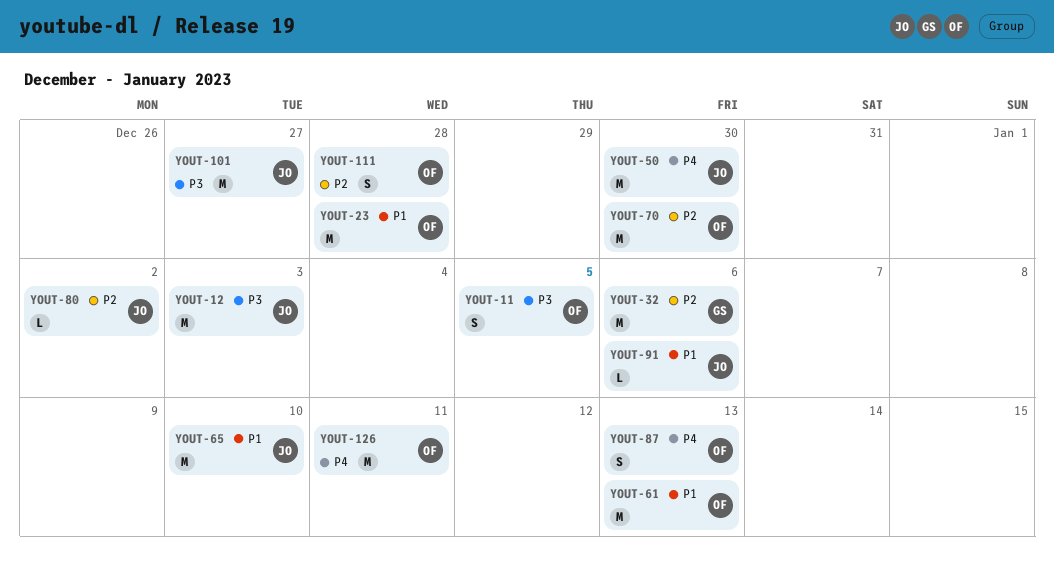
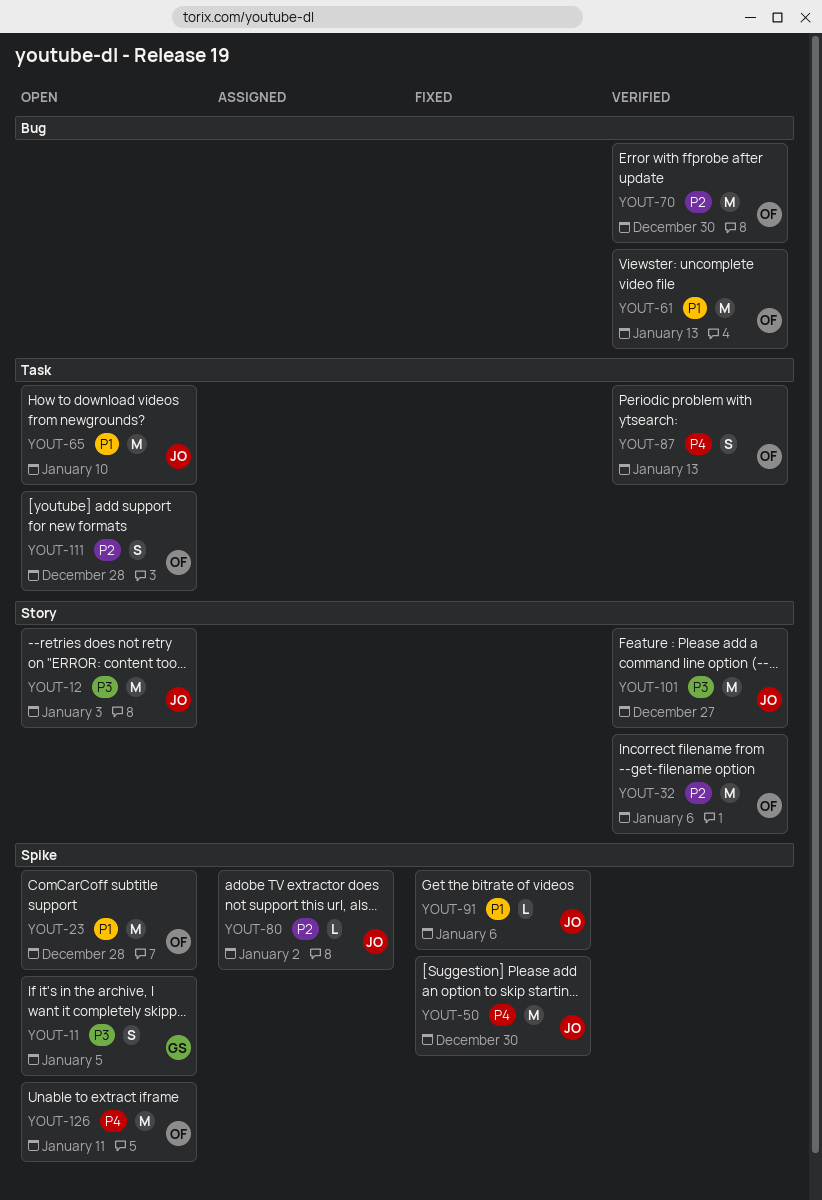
YOUT-11, owner: OF -> GS
YOUT-32, owner: GS -> OF

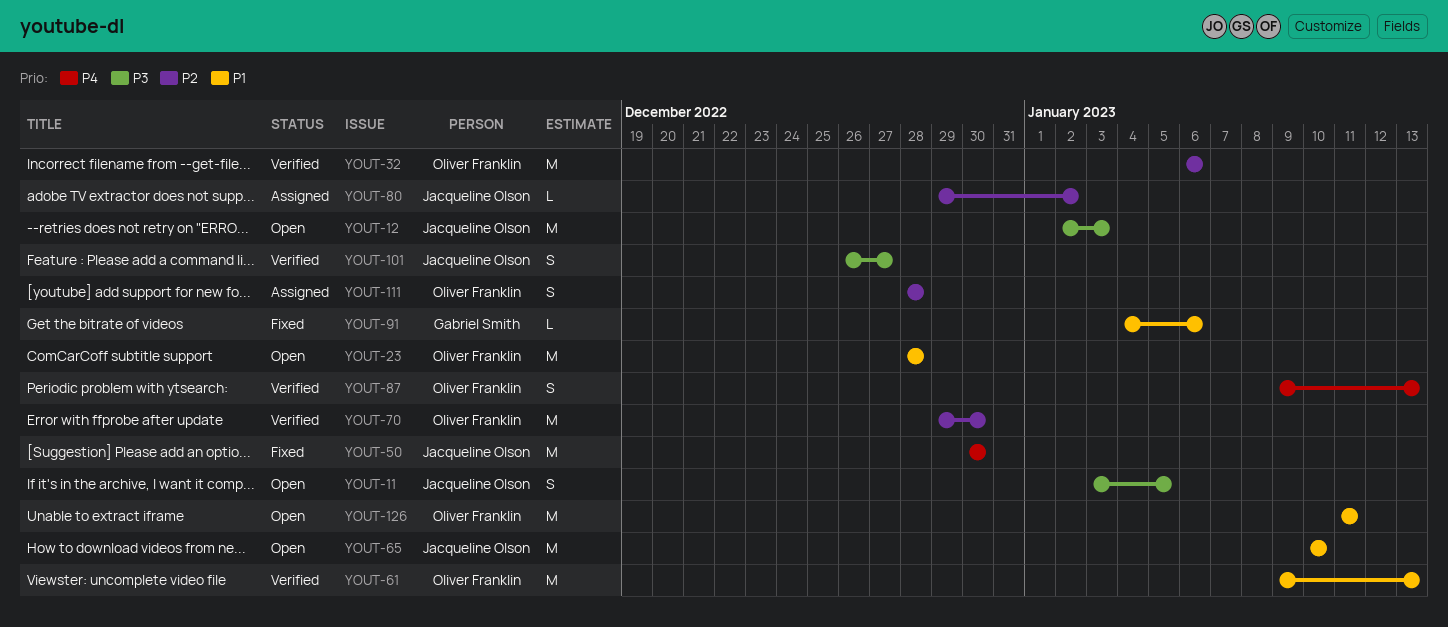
YOUT-11, owner: Gabriel Smith -> Jacqueline Olson
YOUT-91, owner: Jacqueline Olson -> Gabriel Smith
YOUT-101, estimate: M -> S
YOUT-111, status: Open -> Assigned
YOUT-126, priority: P4 -> P1

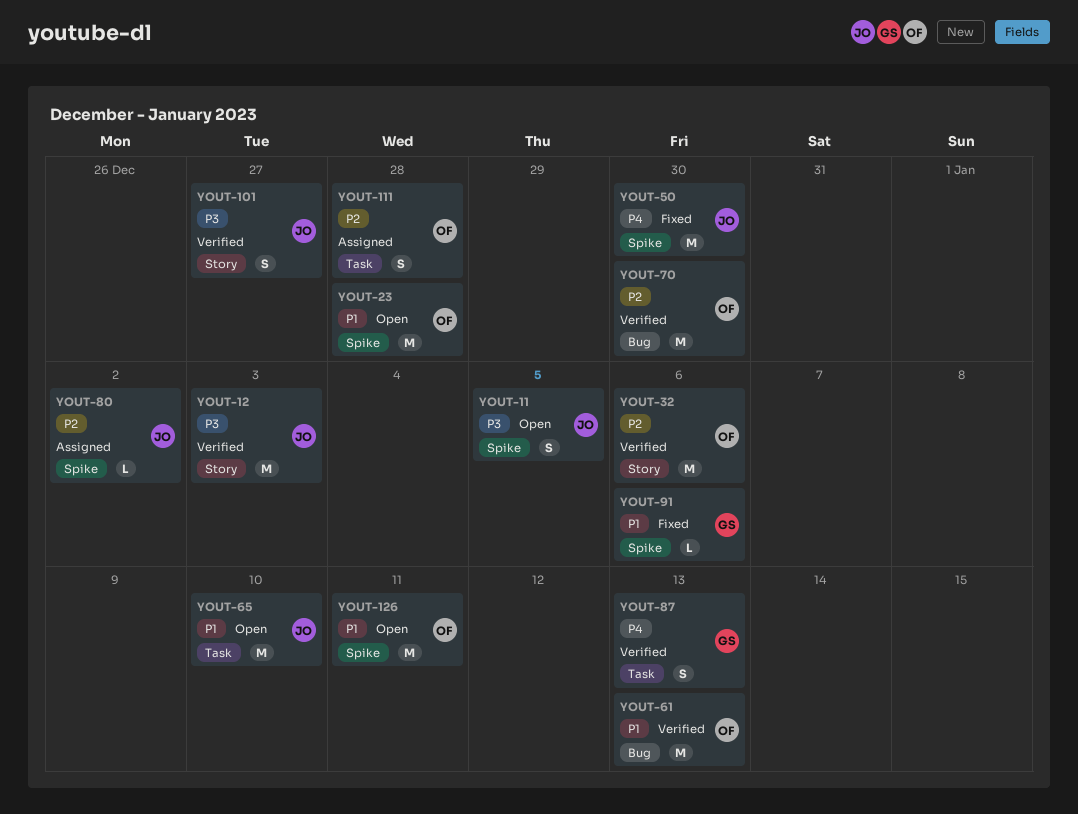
YOUT-12, status: Open -> Verified
YOUT-87, owner: Oliver Franklin -> Gabriel Smith

